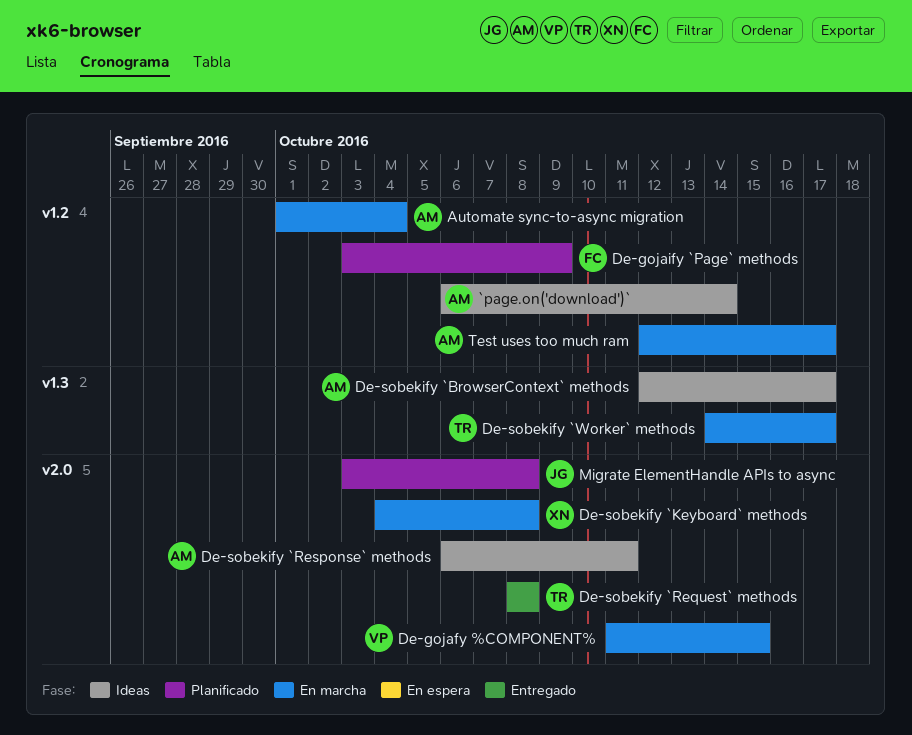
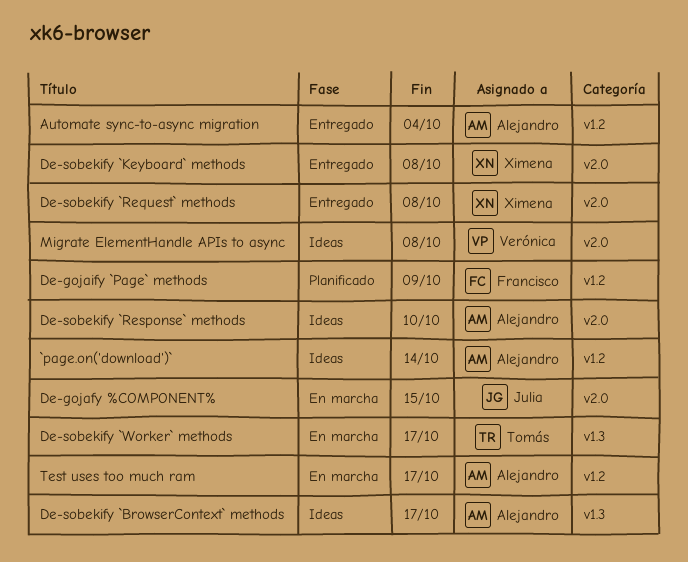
Automate sync-to-async migration, status: En marcha -> Entregado
De-gojafy %COMPONENT%, owner: Verónica -> Julia
De-sobekify `Keyboard` methods, status: En marcha -> Entregado
De-sobekify `Request` methods, owner: Tomás -> Ximena
De-sobekify `Response` methods, due: Oct 11 -> Oct 10
Migrate ElementHandle APIs to async, status: Planificado -> Ideas
Migrate ElementHandle APIs to async, owner: Julia -> Verónica

